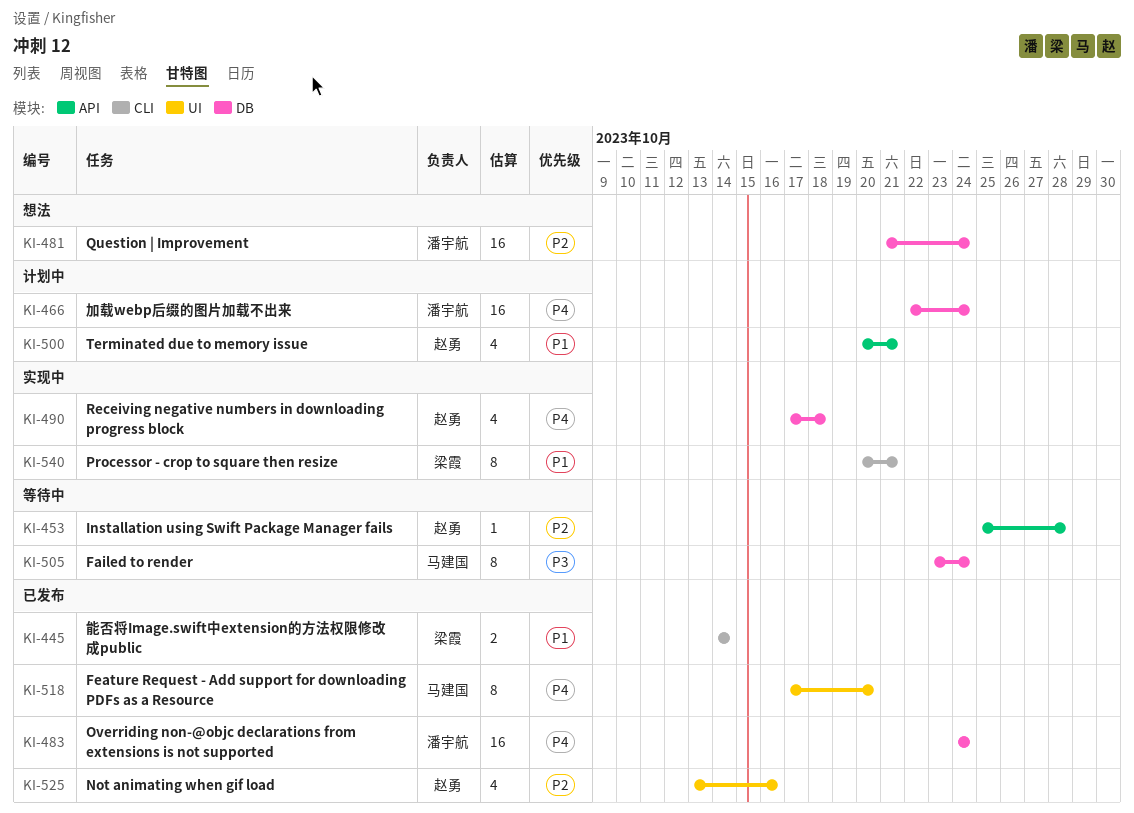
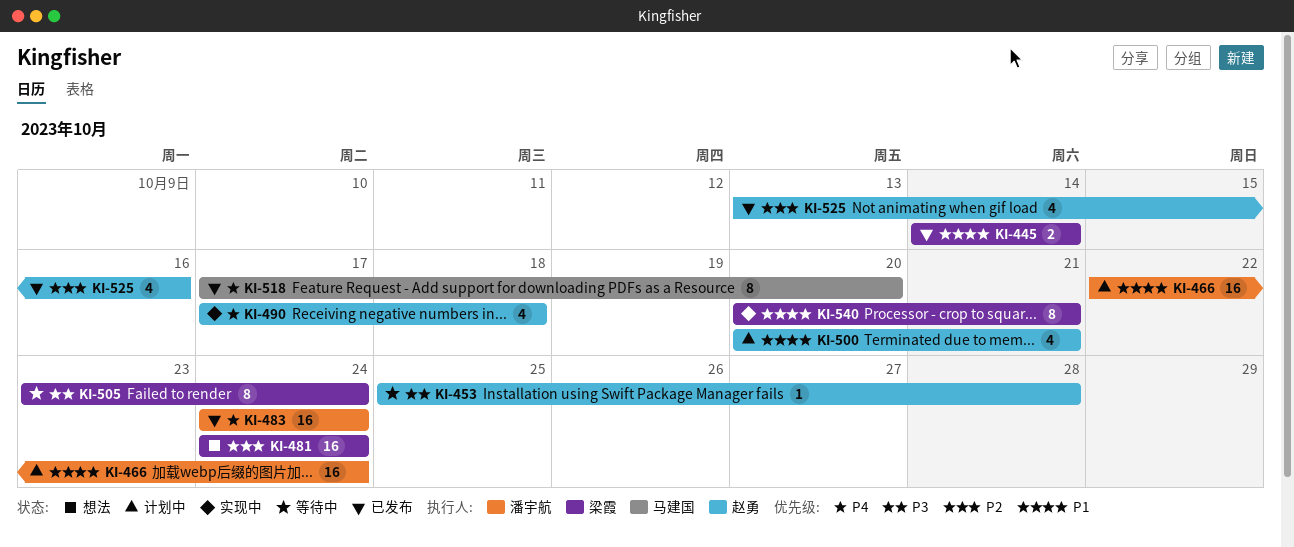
KI-453, priority: P2 -> P3
KI-466, priority: P4 -> P1
KI-481, owner: 潘宇航 -> 梁霞
KI-481, start: Oct 21 -> Oct 24
KI-505, owner: 马建国 -> 梁霞

